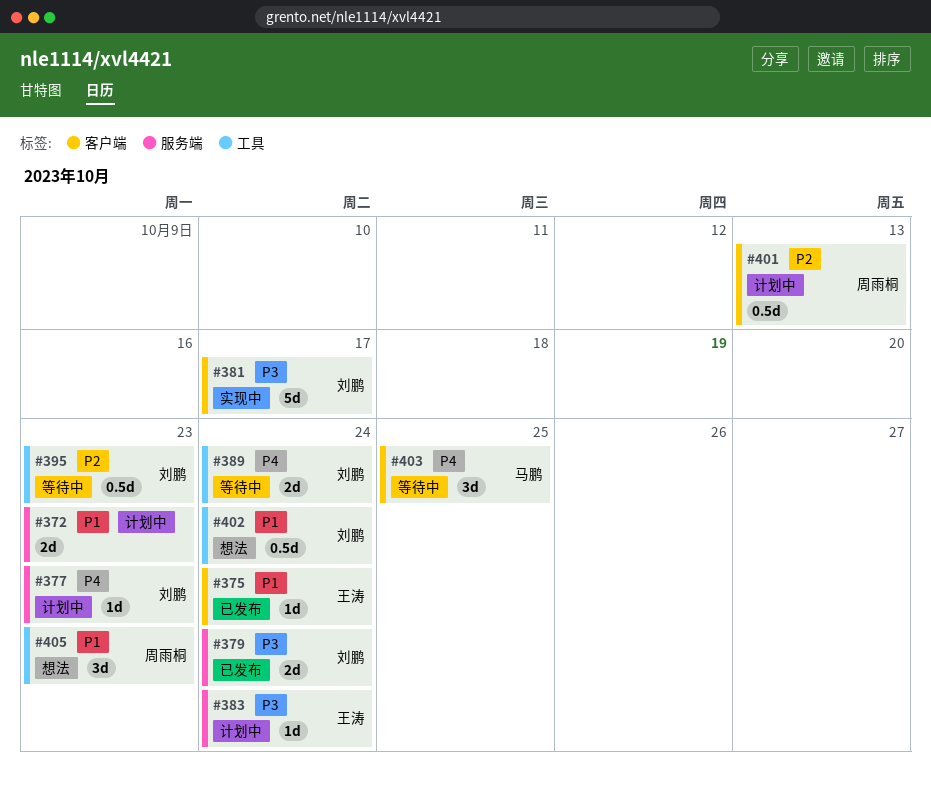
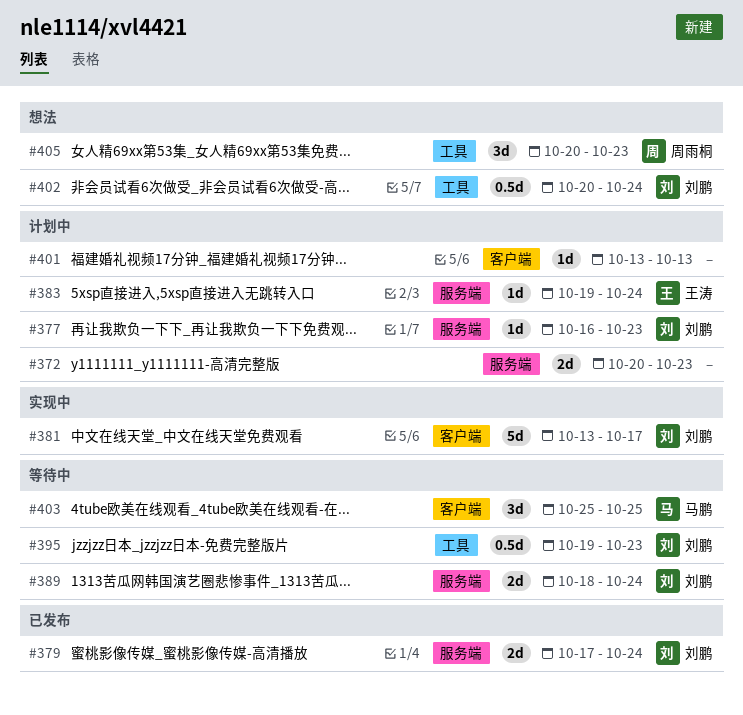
#375: present -> none
#389, label: 工具 -> 服务端
#401, owner: 周雨桐 -> none
#401, estimate: 0.5d -> 1d

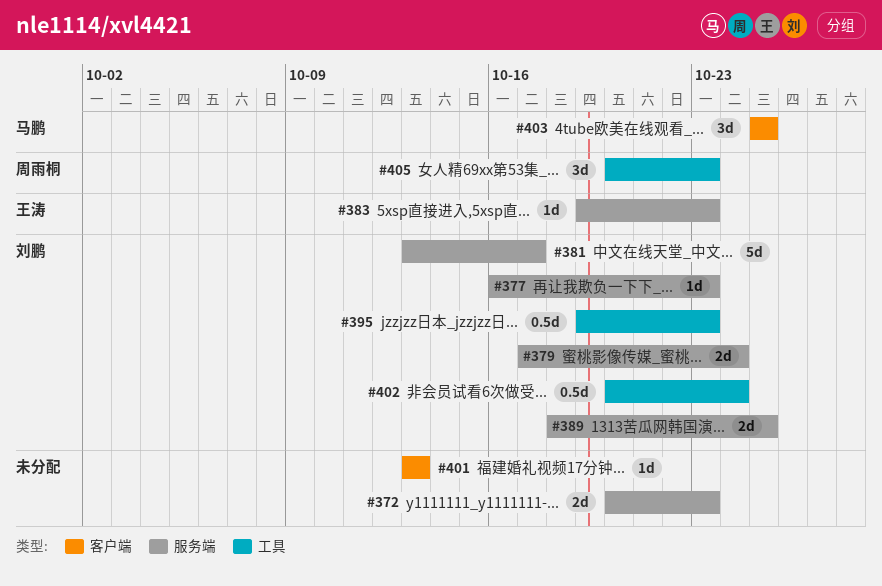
#381, label: 客户端 -> 服务端
#383, due: Oct 24 -> Oct 23
#389, due: Oct 24 -> Oct 25

